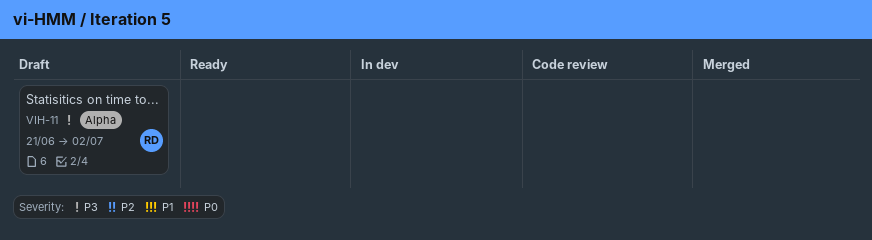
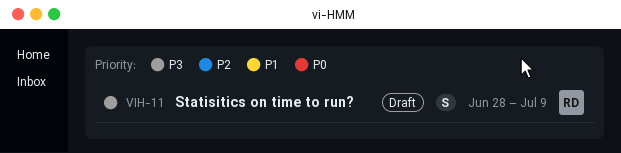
VIH-11, start: Jun 21 -> Jun 28
VIH-11, due: Jul 2 -> Jul 9

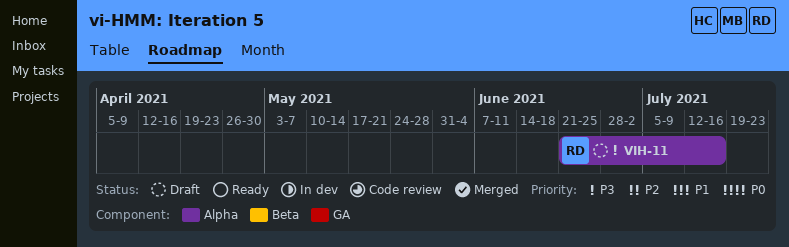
VIH-11, start: Jun 28 -> Jun 21
VIH-11, due: Jul 9 -> Jul 16

